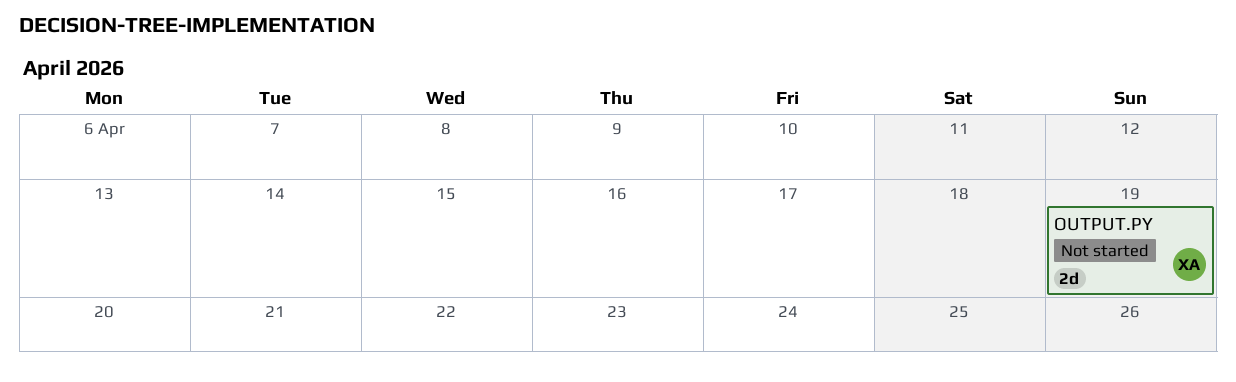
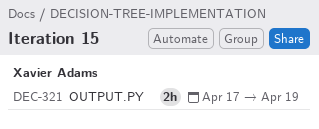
OUTPUT.PY, estimate: 2d -> 2h

